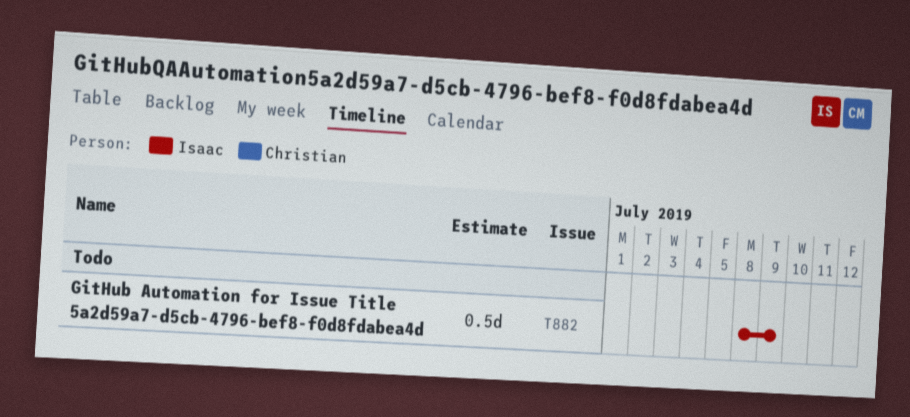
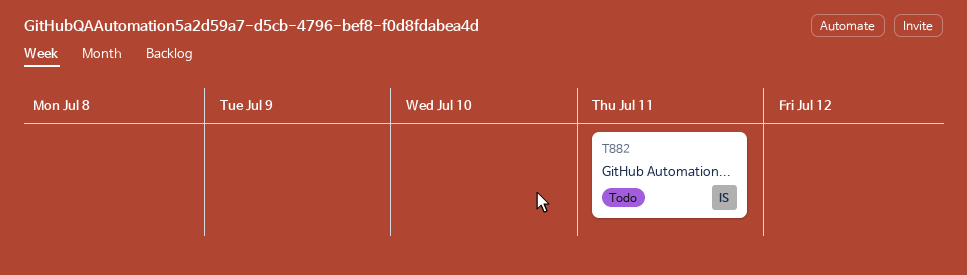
T882, due: Jul 9 -> Jul 11

